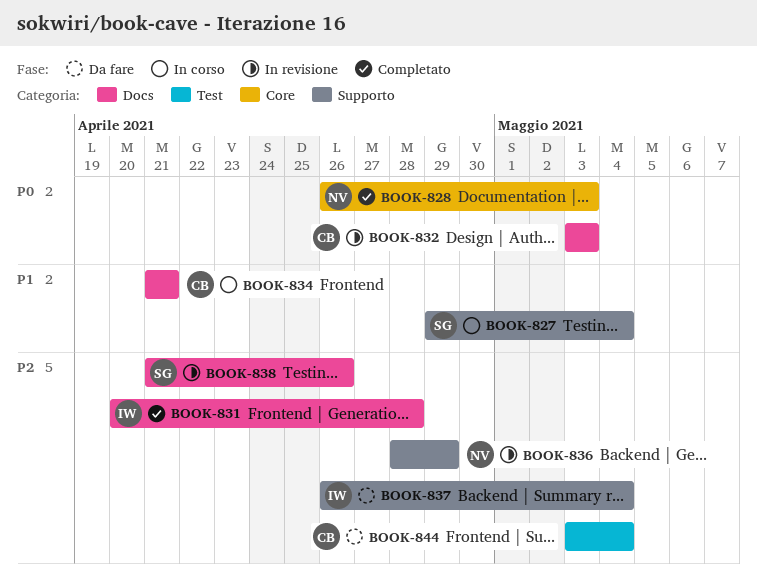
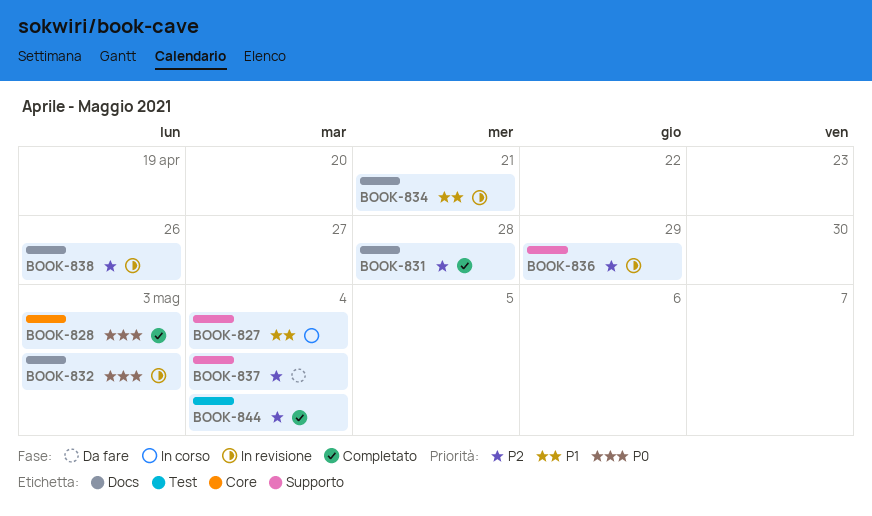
BOOK-834, status: In corso -> In revisione
BOOK-844, status: Da fare -> Completato

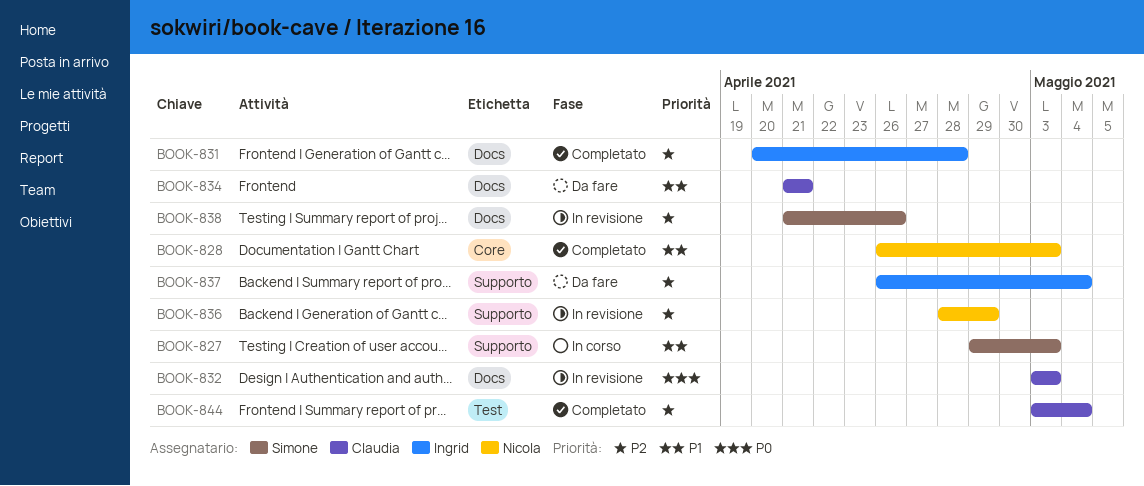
BOOK-827, due: May 4 -> May 3
BOOK-828, priority: P0 -> P1
BOOK-834, status: In revisione -> Da fare

